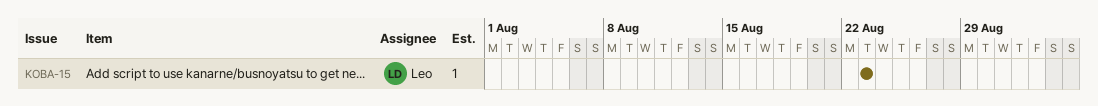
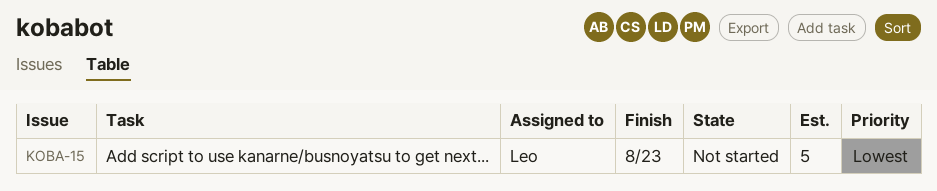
KOBA-15, estimate: 1 -> 5

